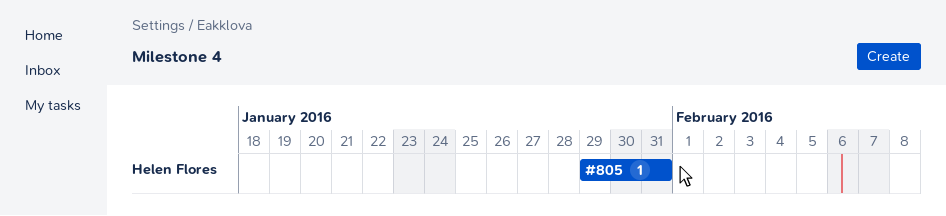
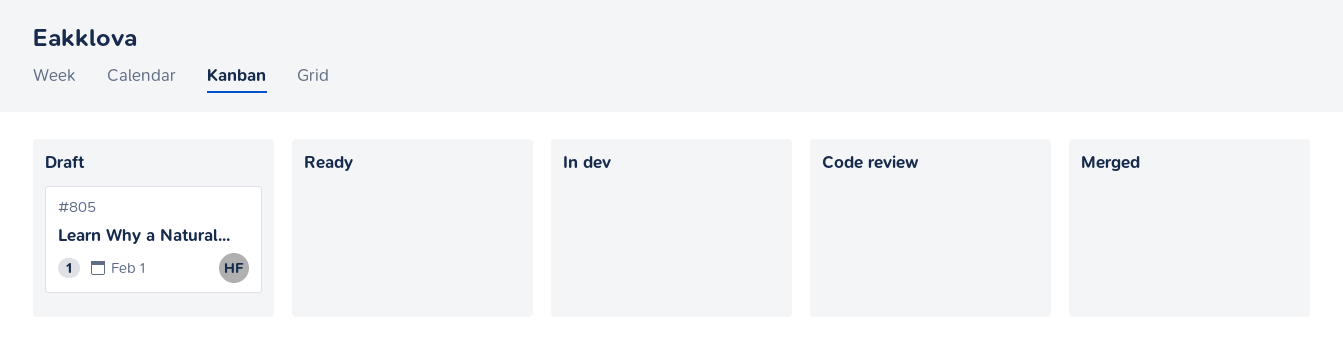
#805, due: Jan 31 -> Feb 1

